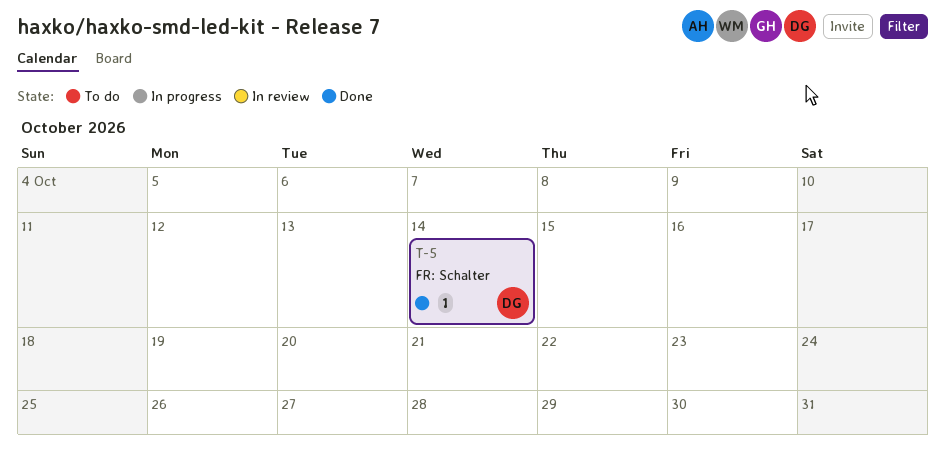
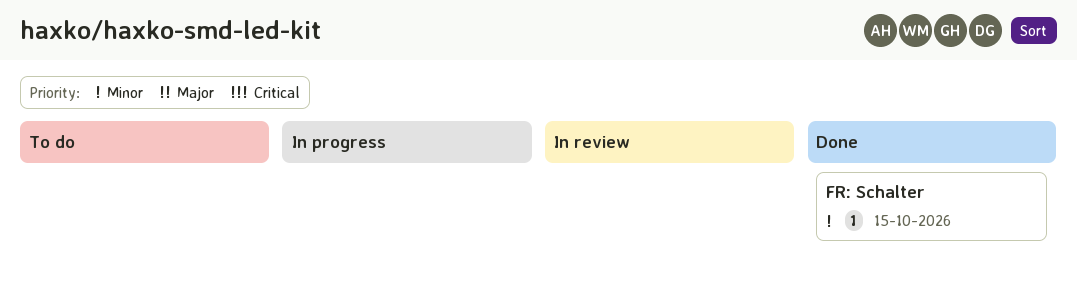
FR: Schalter, due: Oct 14 -> Oct 15

